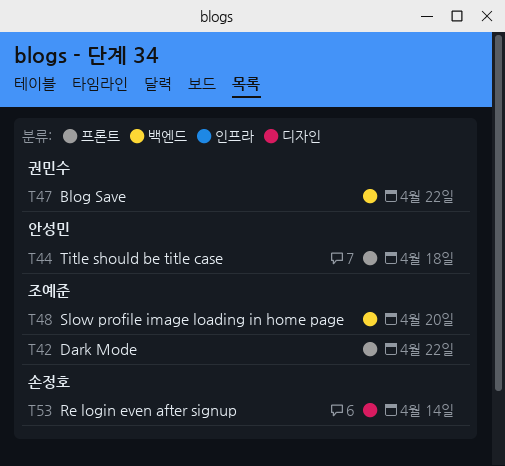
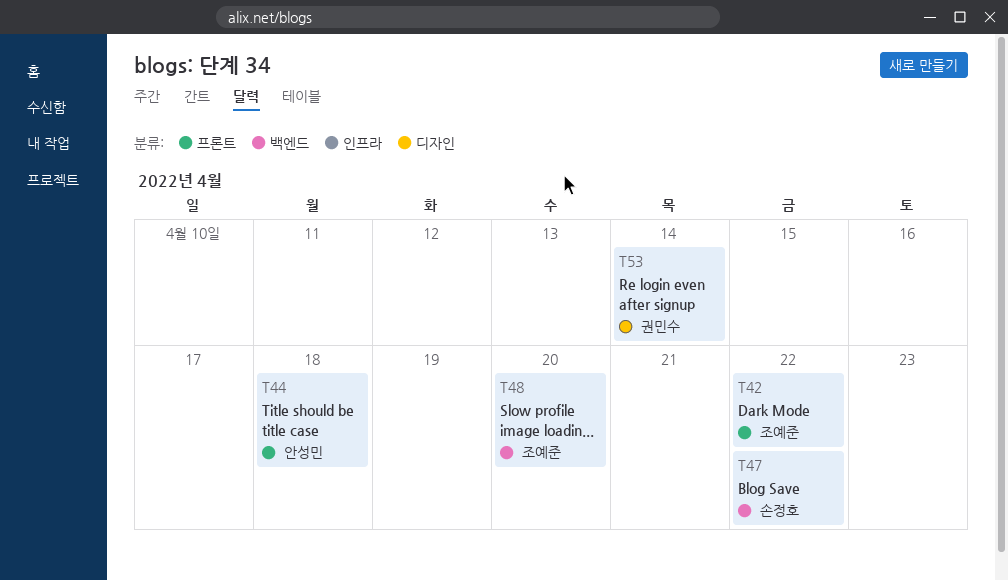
T47, owner: 권민수 -> 손정호
T53, owner: 손정호 -> 권민수

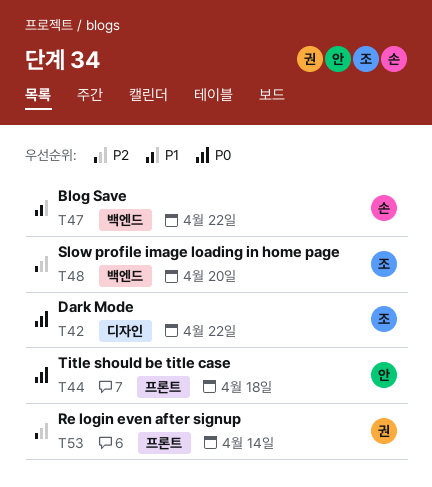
T42, label: 프론트 -> 디자인
T53, label: 디자인 -> 프론트

